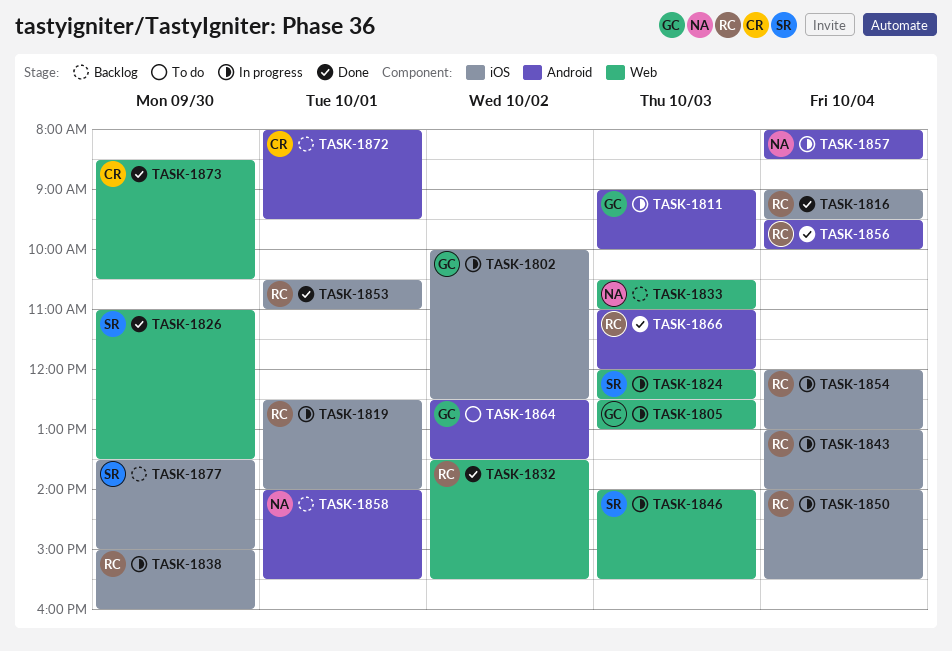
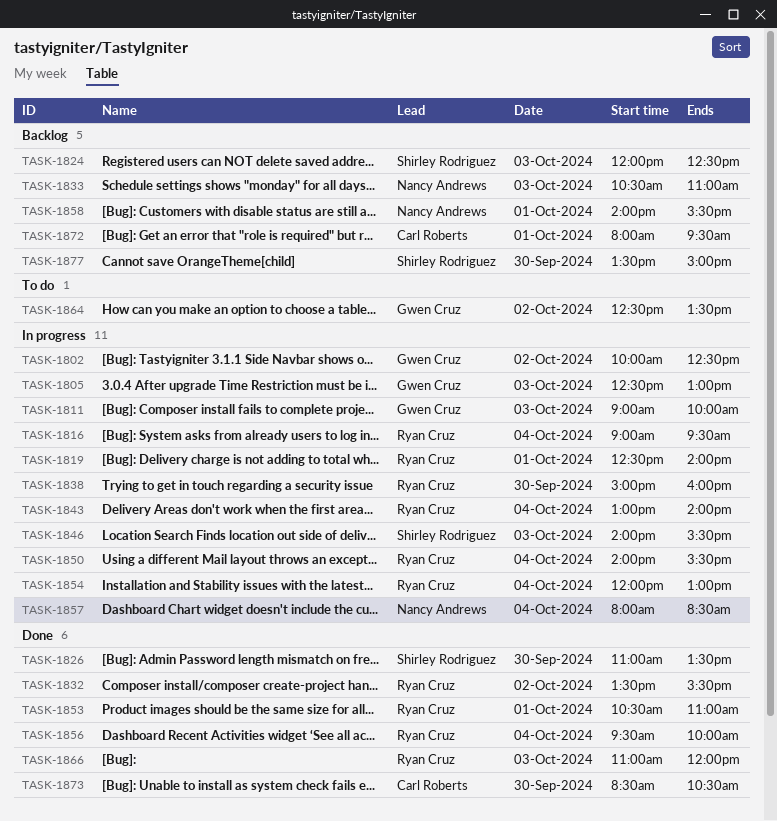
TASK-1816, status: Done -> In progress
TASK-1824, status: In progress -> Backlog

